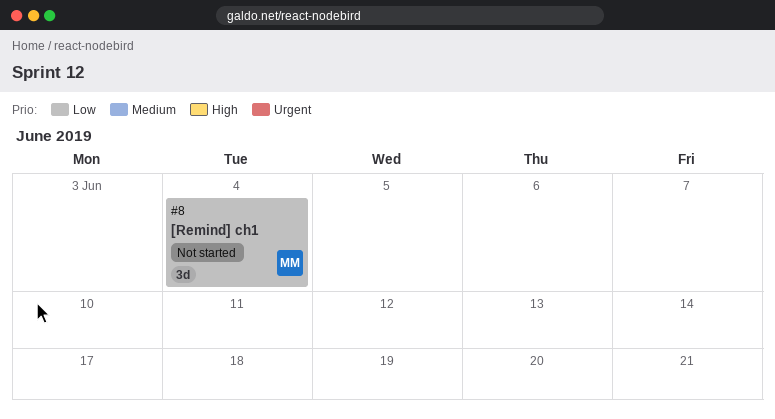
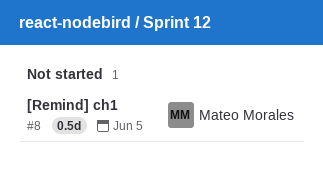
#8, estimate: 3d -> 0.5d
#8, due: Jun 4 -> Jun 5

